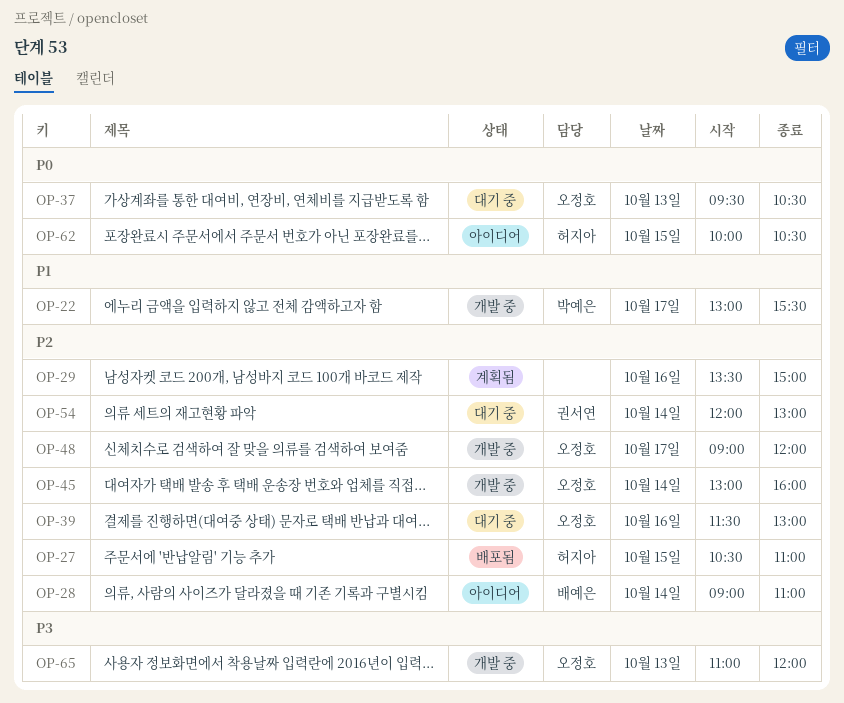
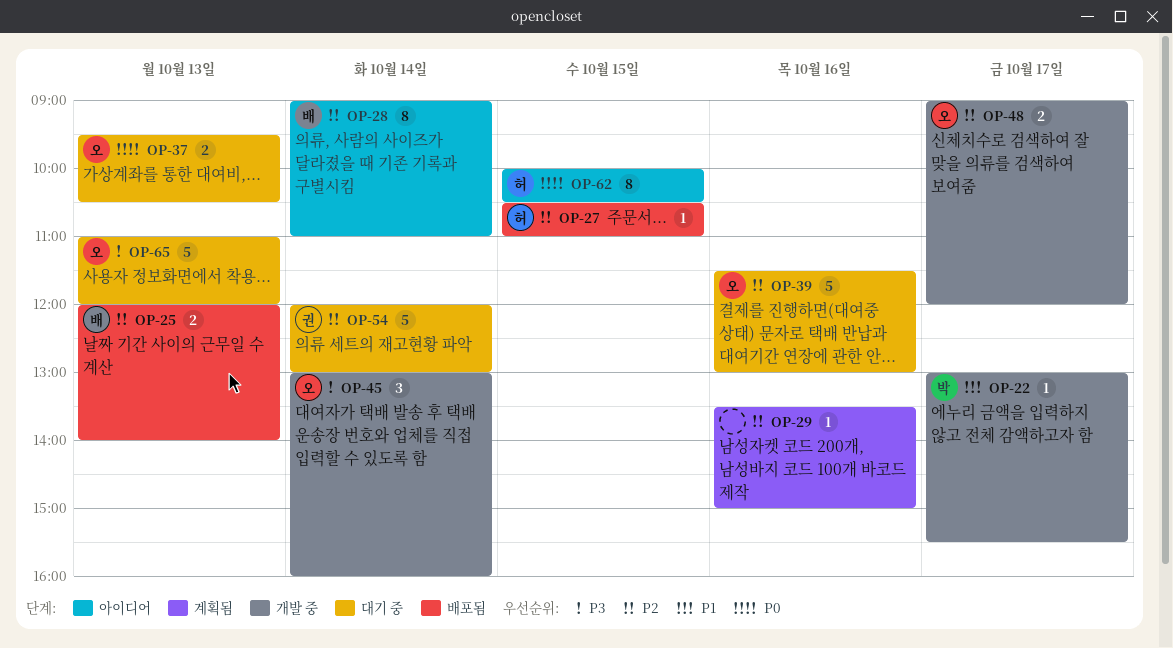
OP-25: none -> present
OP-45, priority: P2 -> P3
OP-65, status: 개발 중 -> 대기 중

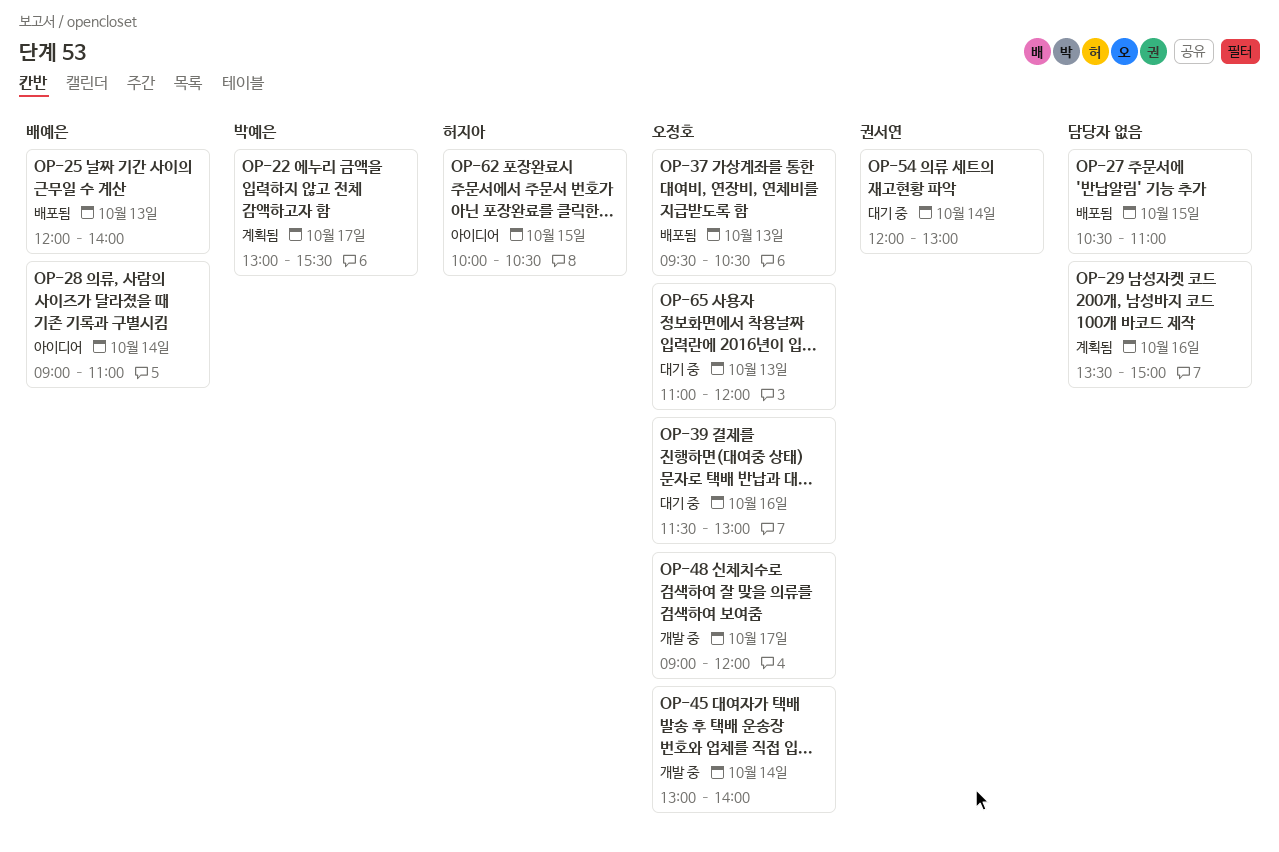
OP-22, status: 개발 중 -> 계획됨
OP-27, owner: 허지아 -> none
OP-37, status: 대기 중 -> 배포됨
OP-45, ends: 16:00 -> 14:00

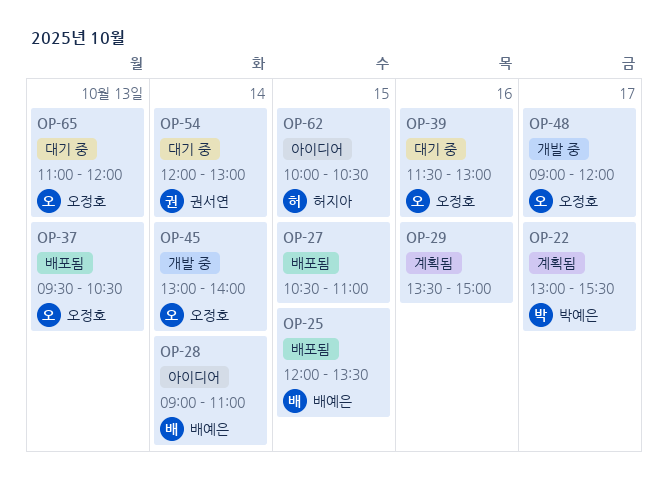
OP-25, day: Oct 13 -> Oct 15
OP-25, ends: 14:00 -> 13:30

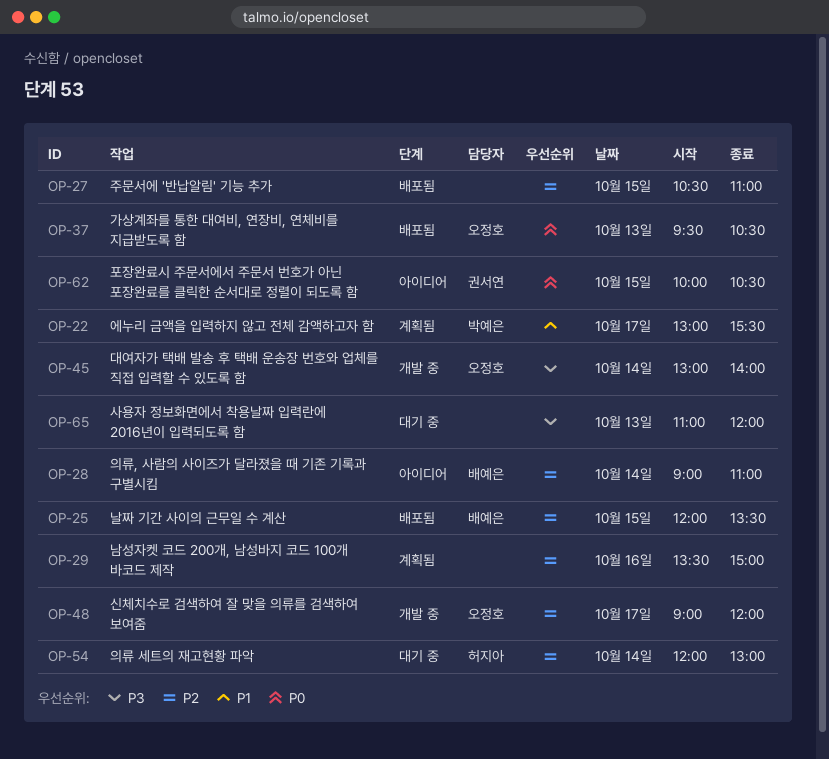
OP-39: present -> none
OP-54, owner: 권서연 -> 허지아
OP-62, owner: 허지아 -> 권서연
OP-65, owner: 오정호 -> none

